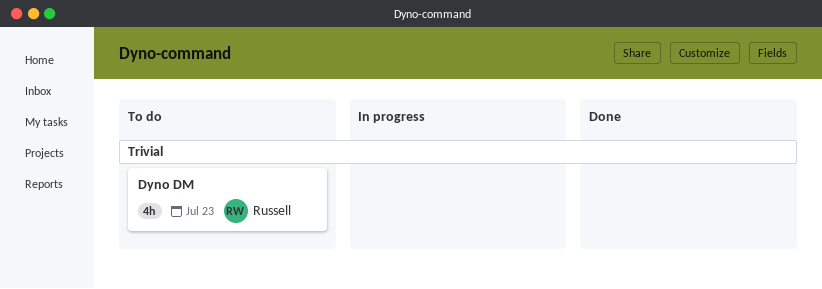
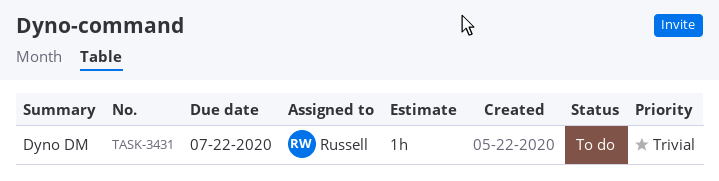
Dyno DM, estimate: 4h -> 1h
Dyno DM, due: Jul 23 -> Jul 22

